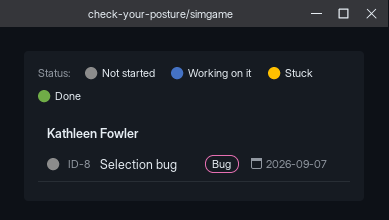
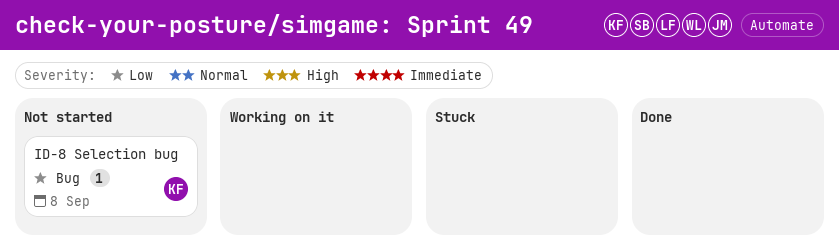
ID-8, due: Sep 7 -> Sep 8

